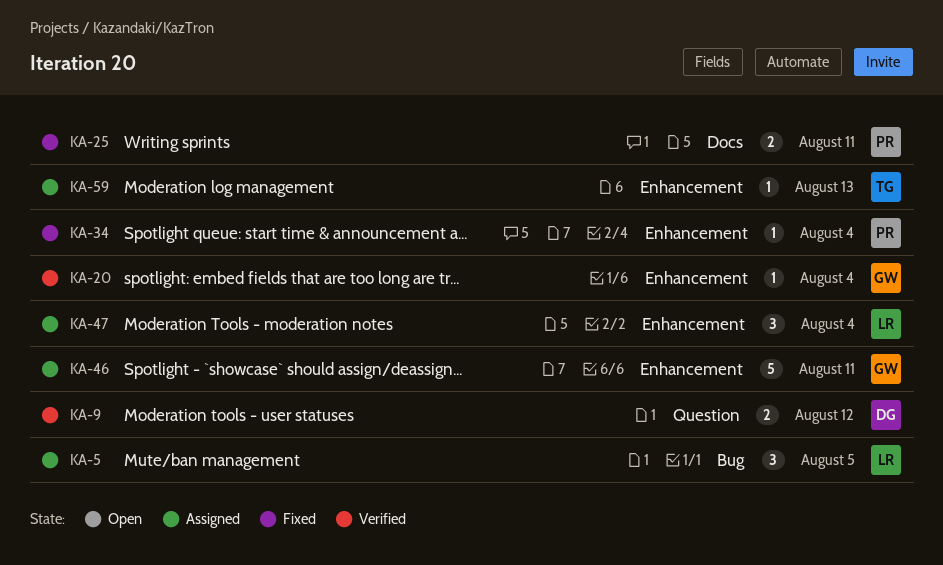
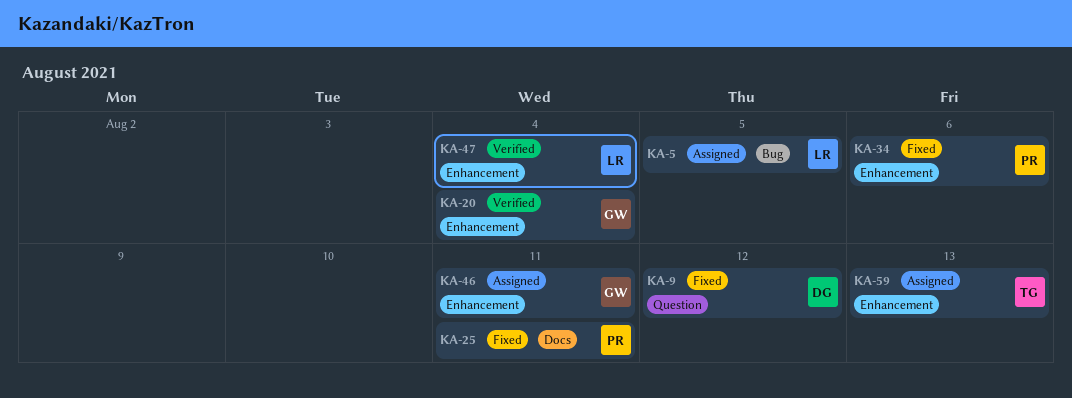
KA-9, status: Verified -> Fixed
KA-34, due: Aug 4 -> Aug 6
KA-47, status: Assigned -> Verified

